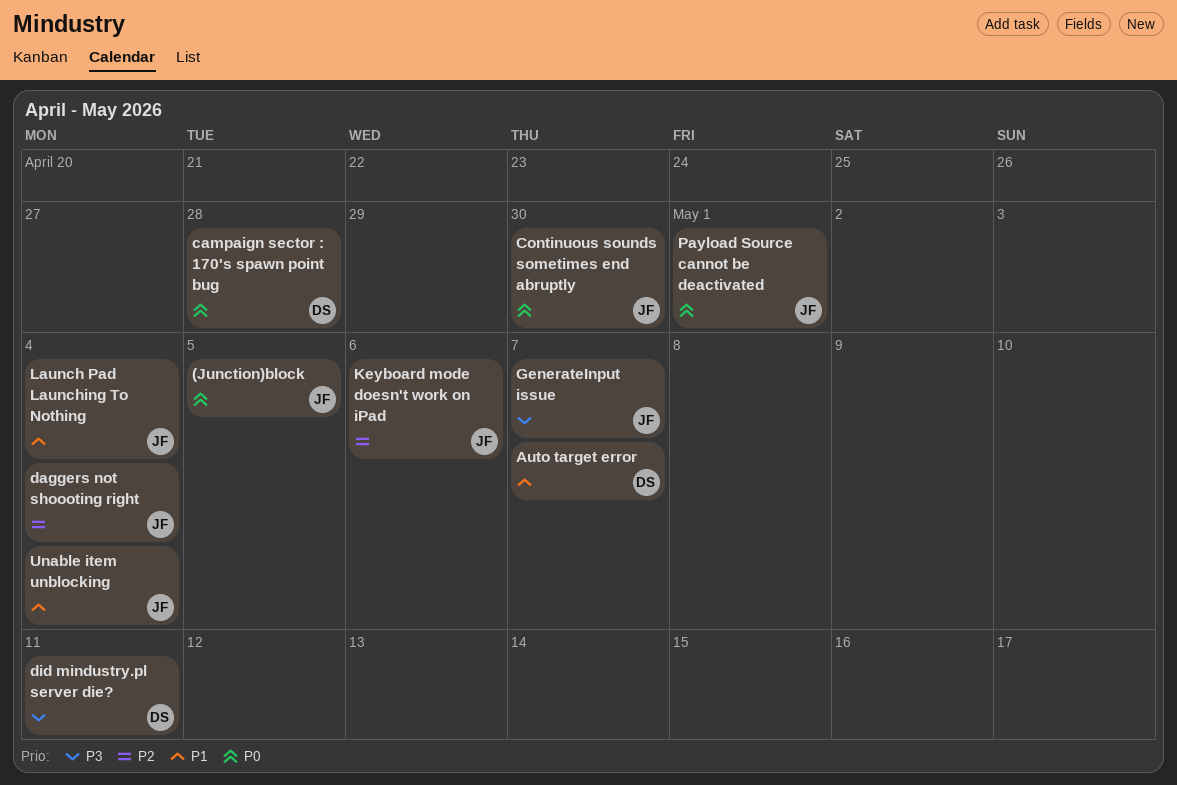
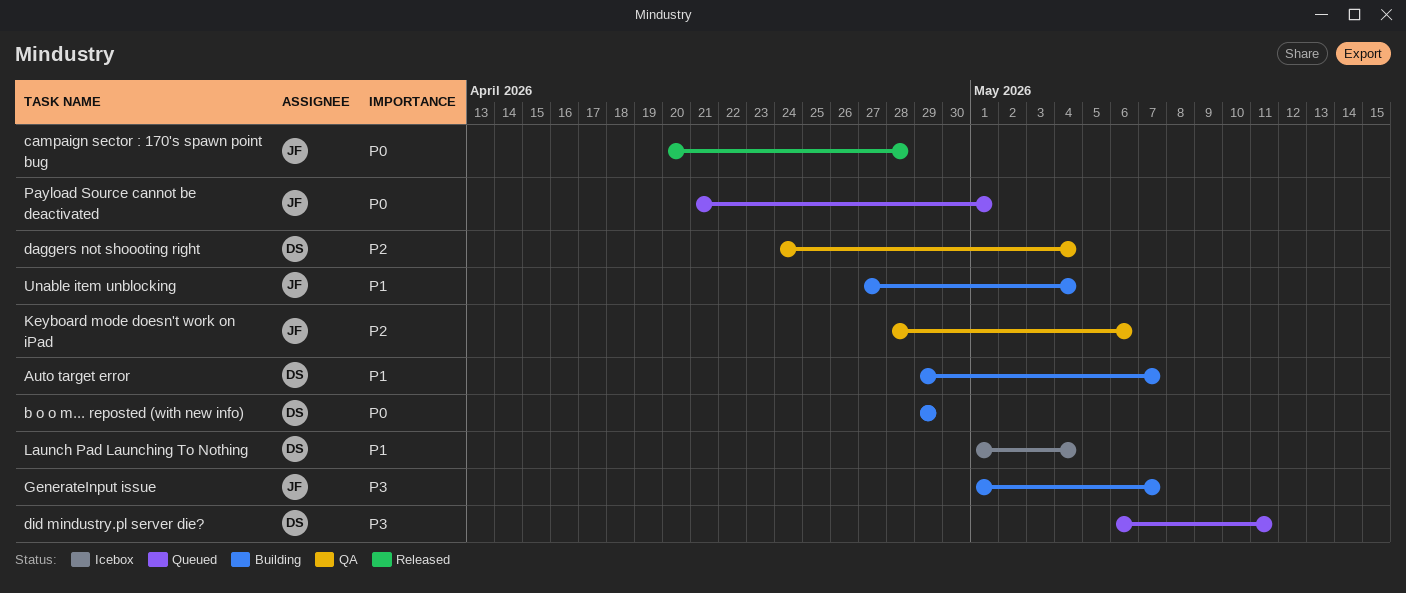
(Junction)block: present -> none
b o o m... reposted (with new info): none -> present
campaign sector : 170's spawn point bug, owner: DS -> JF
Continuous sounds sometimes end abruptly: present -> none
daggers not shoooting right, owner: JF -> DS
Launch Pad Launching To Nothing, owner: JF -> DS

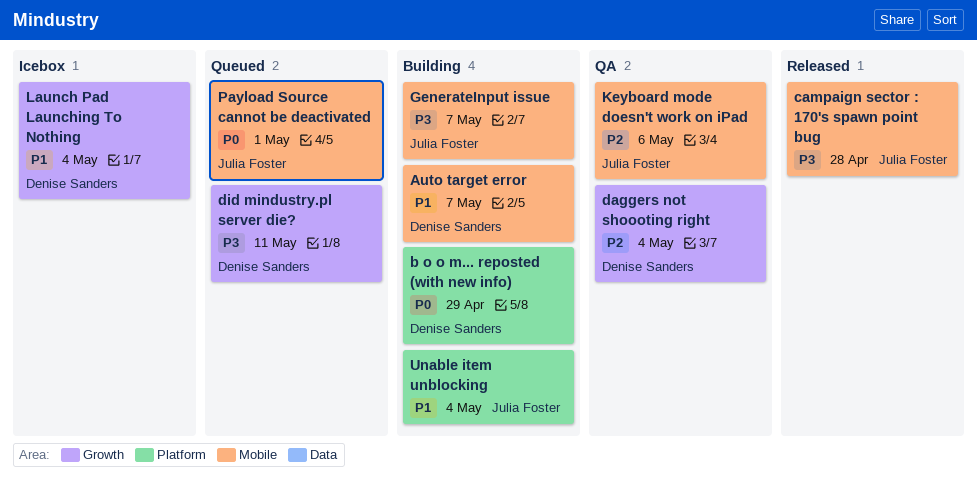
campaign sector : 170's spawn point bug, priority: P0 -> P3

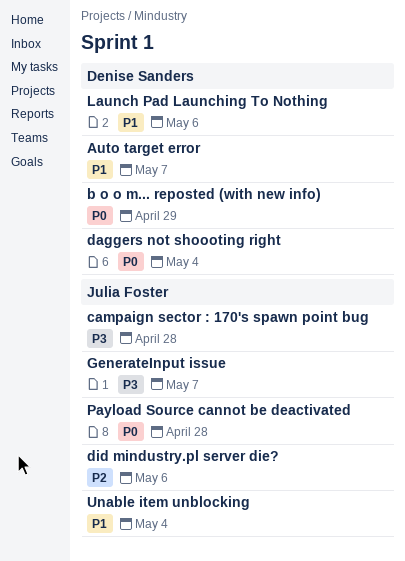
daggers not shoooting right, priority: P2 -> P0
did mindustry.pl server die?, owner: Denise Sanders -> Julia Foster
did mindustry.pl server die?, priority: P3 -> P2
did mindustry.pl server die?, due: May 11 -> May 6
Keyboard mode doesn't work on iPad: present -> none
Launch Pad Launching To Nothing, due: May 4 -> May 6
Payload Source cannot be deactivated, due: May 1 -> Apr 28

